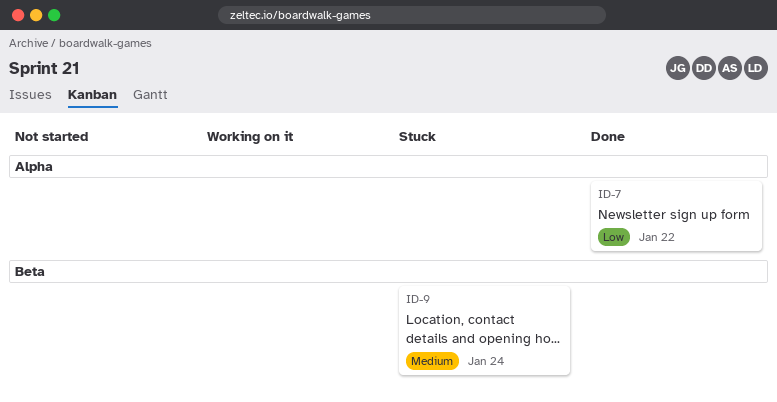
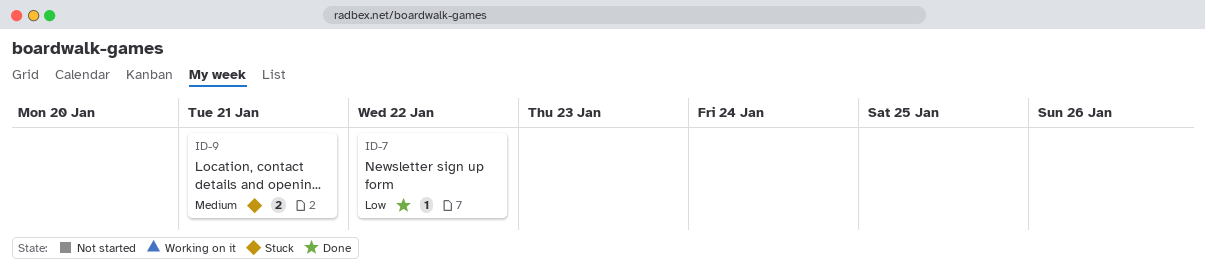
ID-9, due: Jan 24 -> Jan 21

